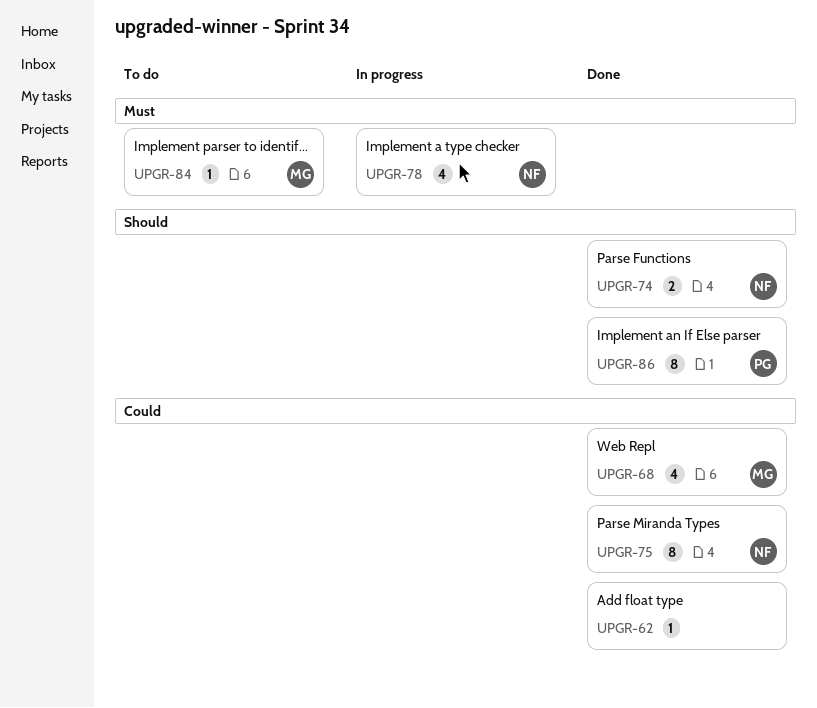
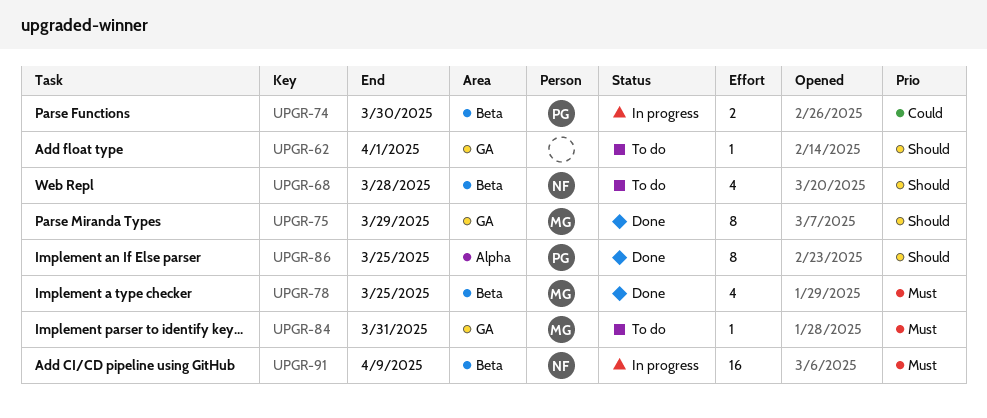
UPGR-62, status: Done -> To do
UPGR-62, priority: Could -> Should
UPGR-68, status: Done -> To do
UPGR-68, owner: MG -> NF
UPGR-68, priority: Could -> Should
UPGR-74, status: Done -> In progress
UPGR-74, owner: NF -> PG
UPGR-74, priority: Should -> Could
UPGR-75, owner: NF -> MG
UPGR-75, priority: Could -> Should
UPGR-78, status: In progress -> Done
UPGR-78, owner: NF -> MG
UPGR-91: none -> present

